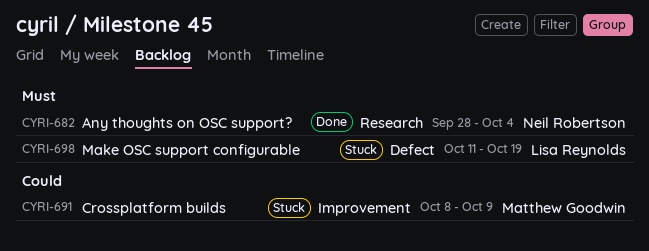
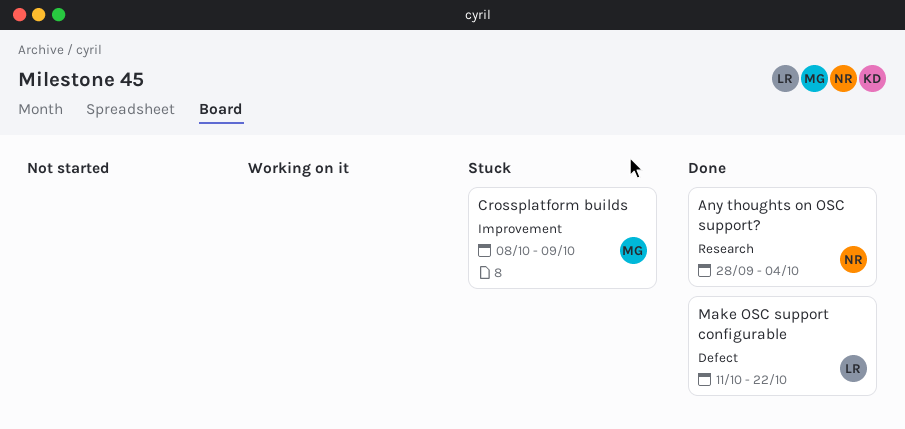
Make OSC support configurable, status: Stuck -> Done
Make OSC support configurable, due: Oct 19 -> Oct 22

